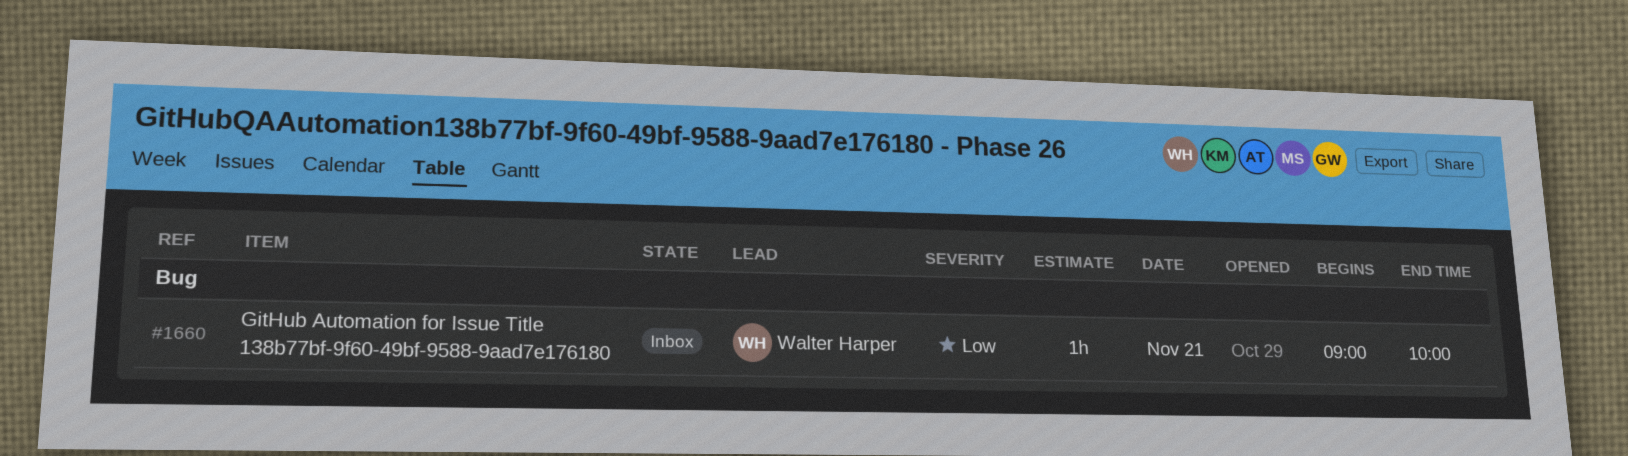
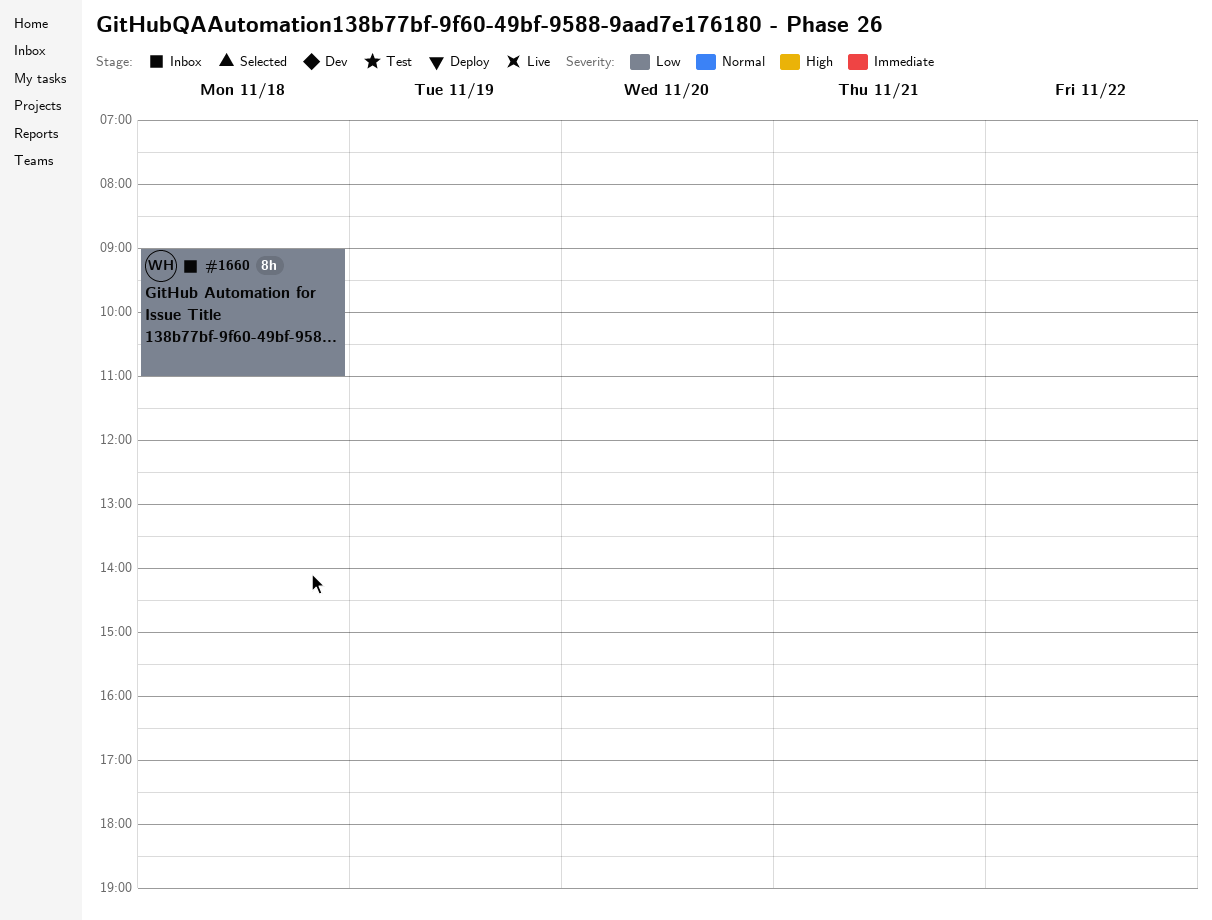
#1660, estimate: 1h -> 8h
#1660, day: Nov 21 -> Nov 18
#1660, ends: 10:00 -> 11:00

